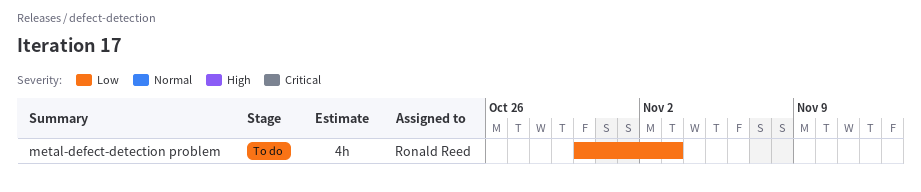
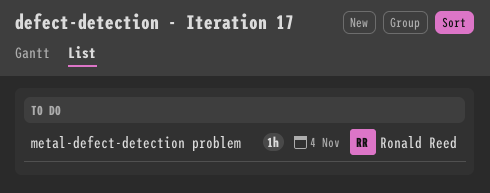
metal-defect-detection problem, estimate: 4h -> 1h
metal-defect-detection problem, due: Nov 3 -> Nov 4

